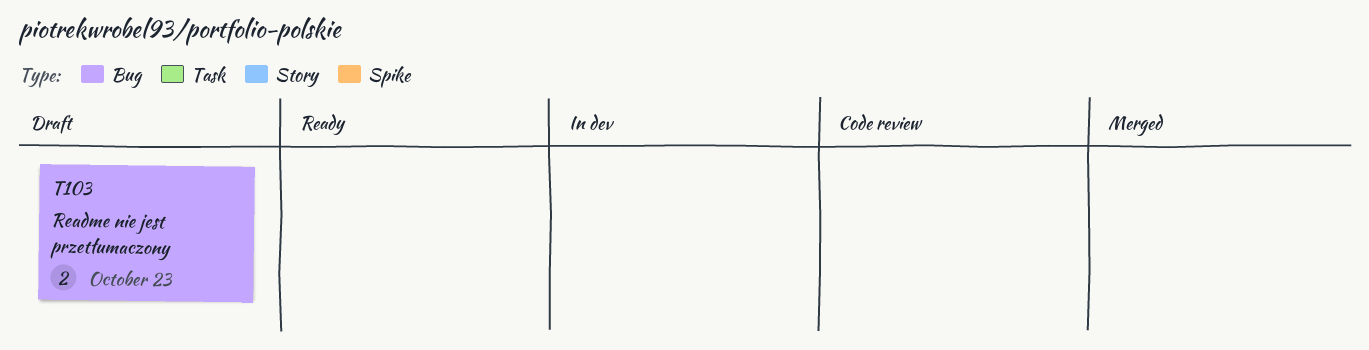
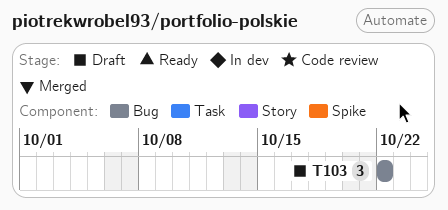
T103, estimate: 2 -> 3
T103, due: Oct 23 -> Oct 22

